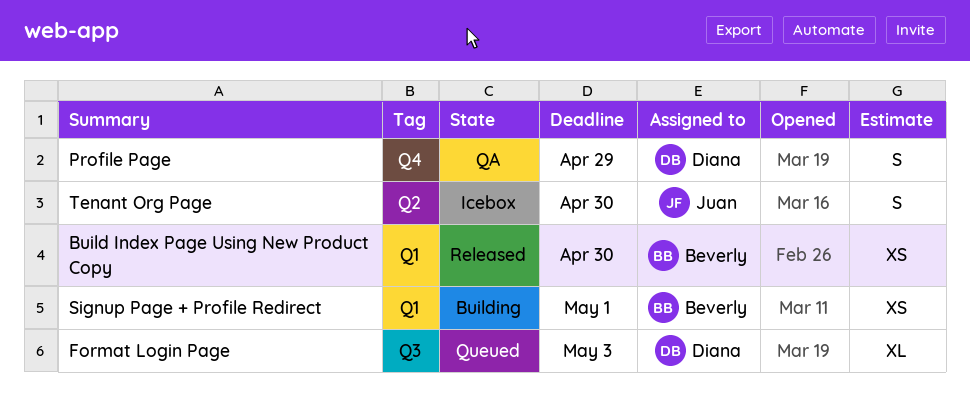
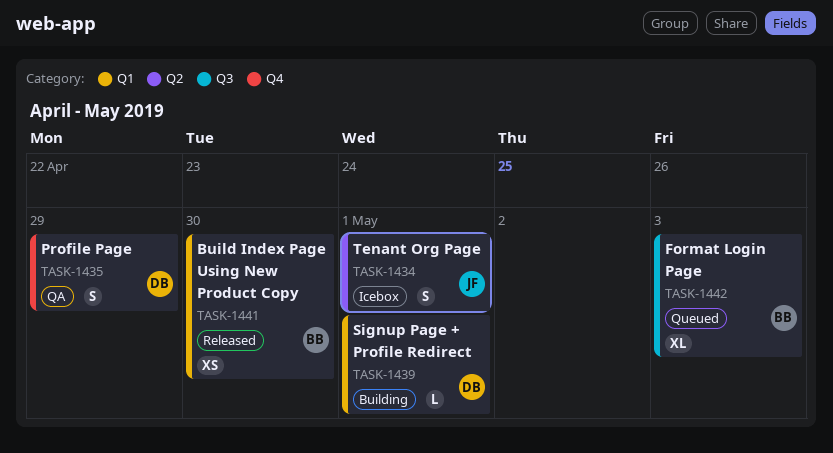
Format Login Page, owner: Diana -> Beverly
Signup Page + Profile Redirect, owner: Beverly -> Diana
Signup Page + Profile Redirect, estimate: XS -> L
Tenant Org Page, due: Apr 30 -> May 1

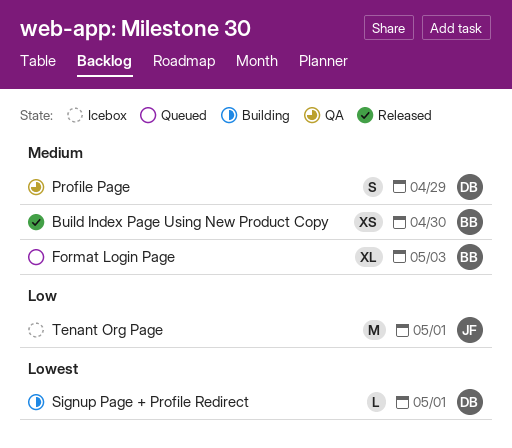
Tenant Org Page, estimate: S -> M

